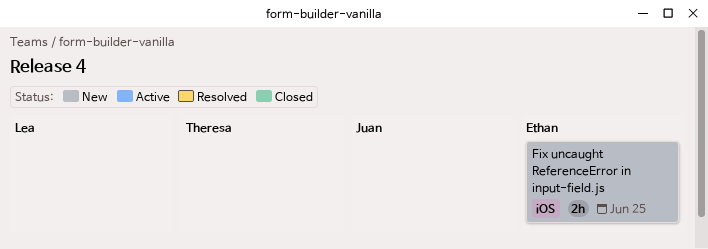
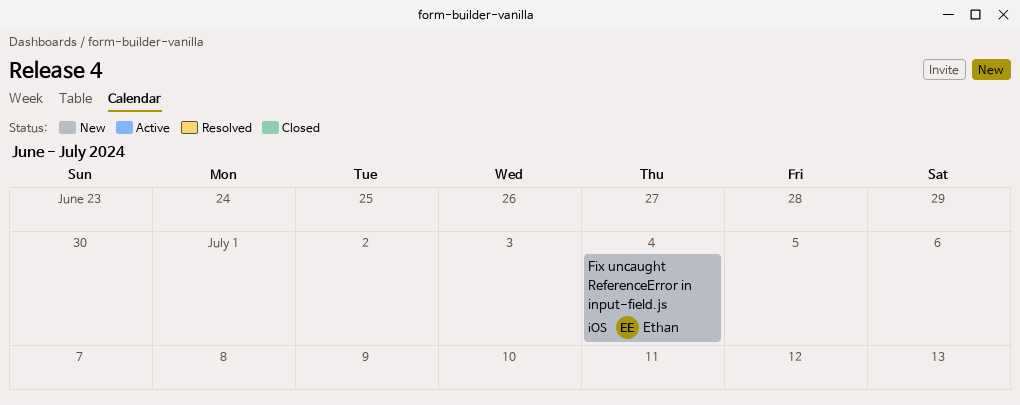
Fix uncaught ReferenceError in input-field.js, due: Jun 25 -> Jul 4

